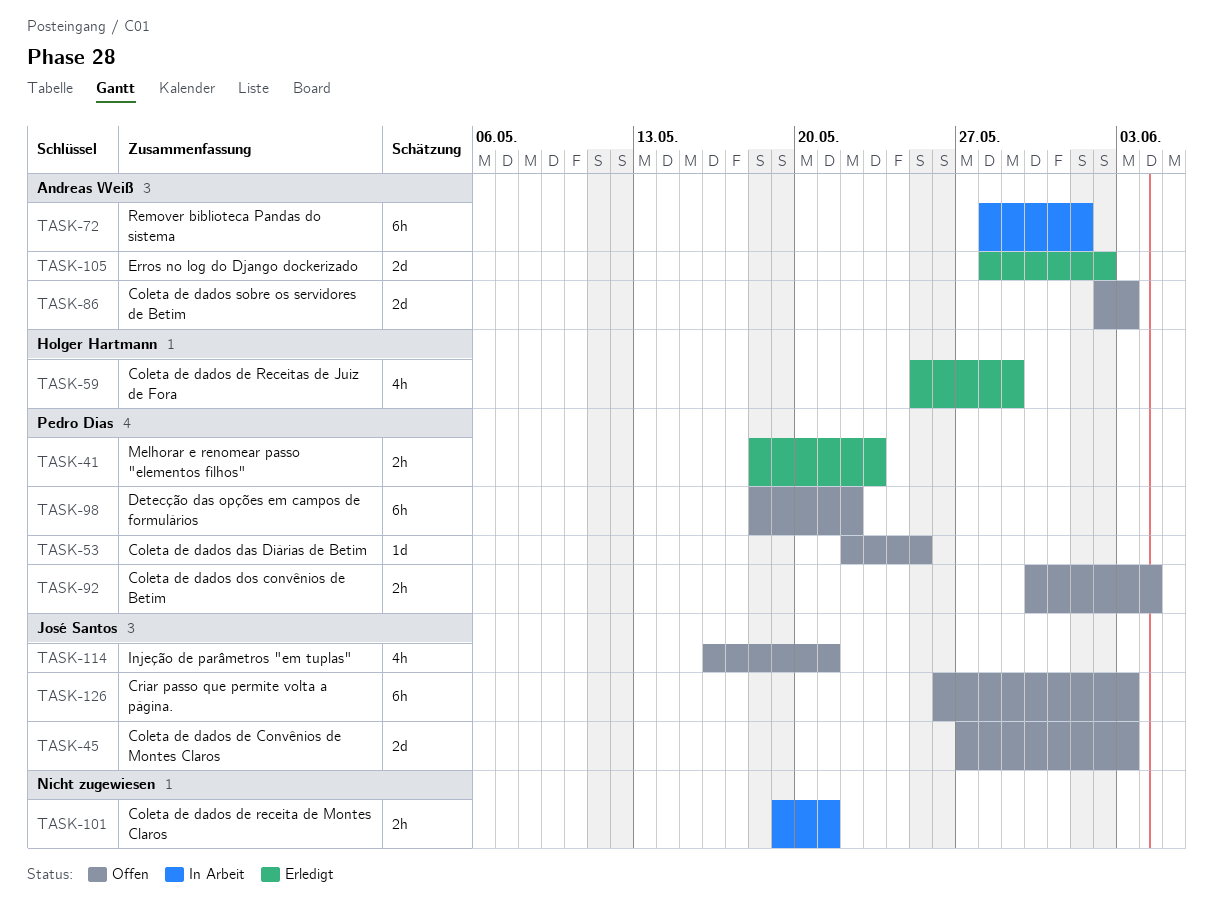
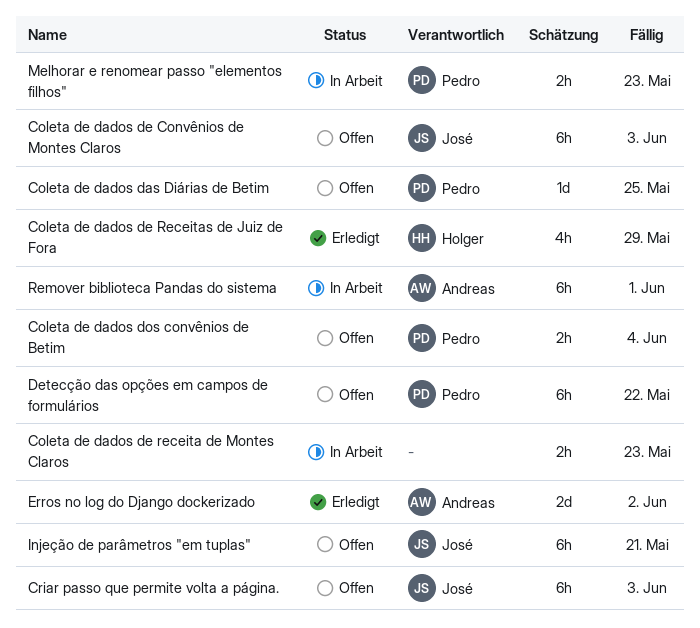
Coleta de dados de Convênios de Montes Claros, estimate: 2d -> 6h
Coleta de dados de receita de Montes Claros, due: May 21 -> May 23
Coleta de dados sobre os servidores de Betim: present -> none
Injeção de parâmetros "em tuplas", estimate: 4h -> 6h
Melhorar e renomear passo "elementos filhos", status: Erledigt -> In Arbeit

